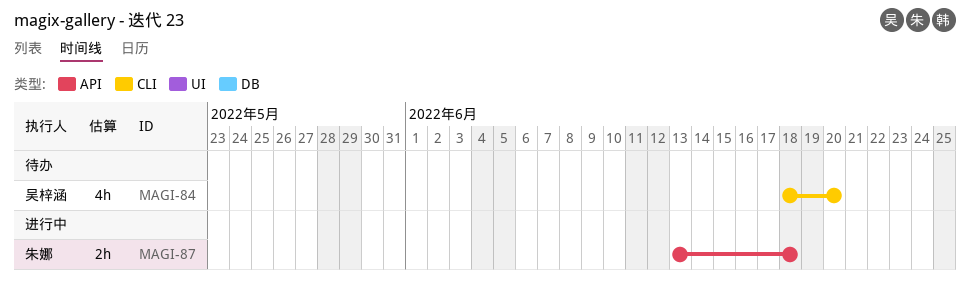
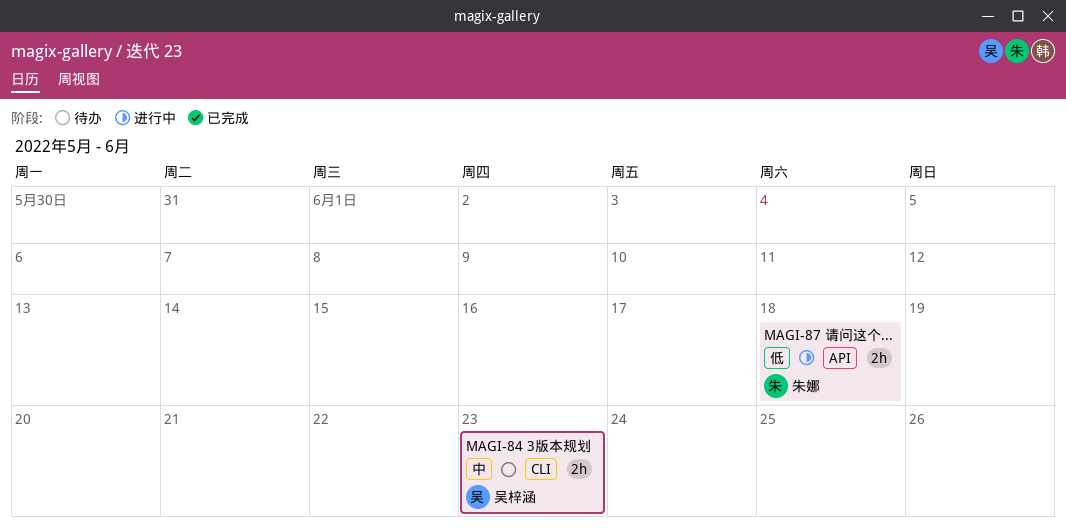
MAGI-84, estimate: 4h -> 2h
MAGI-84, due: Jun 20 -> Jun 23

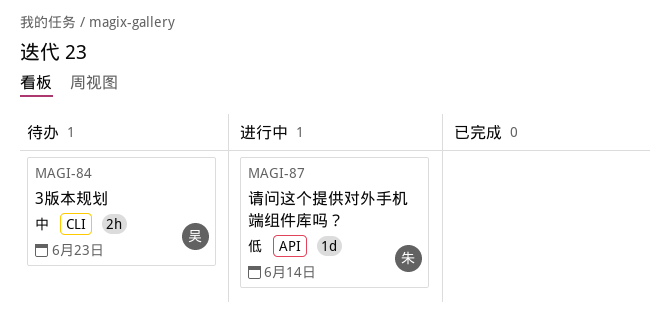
MAGI-87, estimate: 2h -> 1d
MAGI-87, due: Jun 18 -> Jun 14

